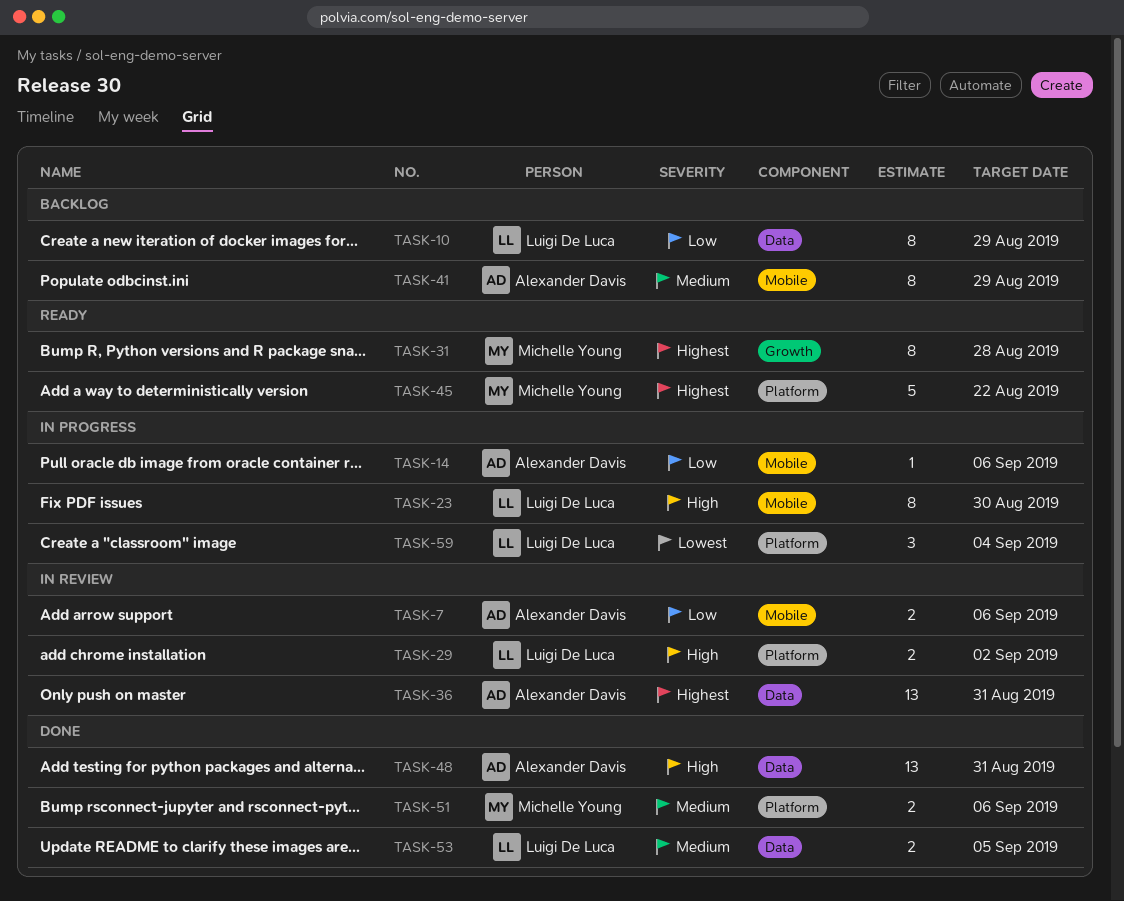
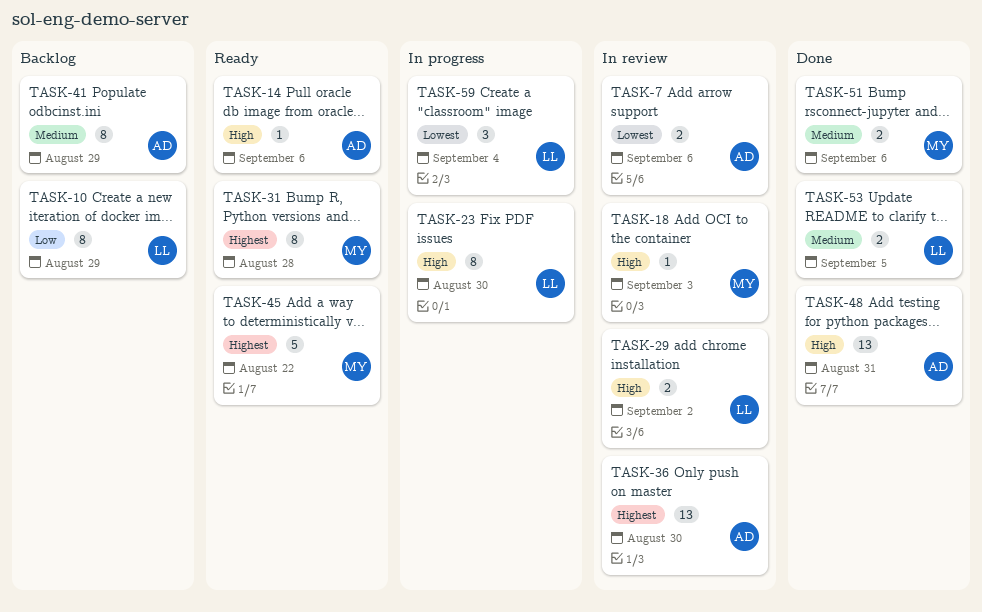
TASK-7, priority: Low -> Lowest
TASK-14, status: In progress -> Ready
TASK-14, priority: Low -> High
TASK-18: none -> present
TASK-36, due: Aug 31 -> Aug 30

